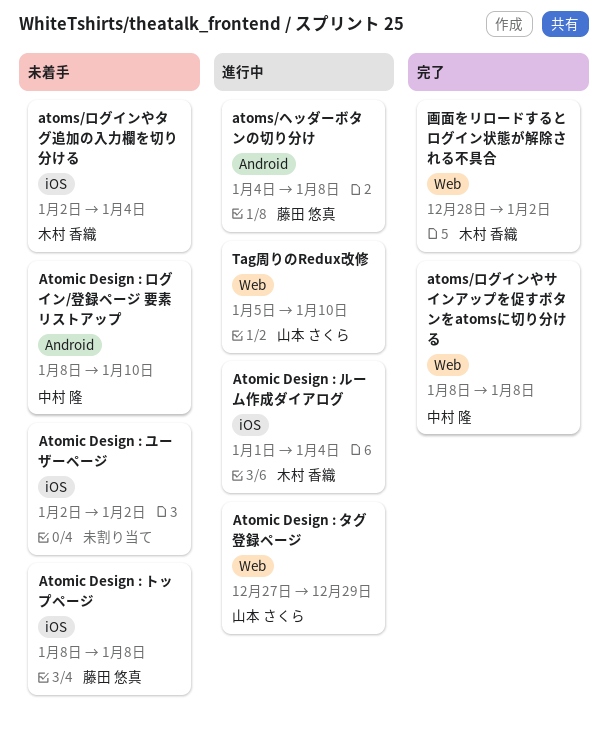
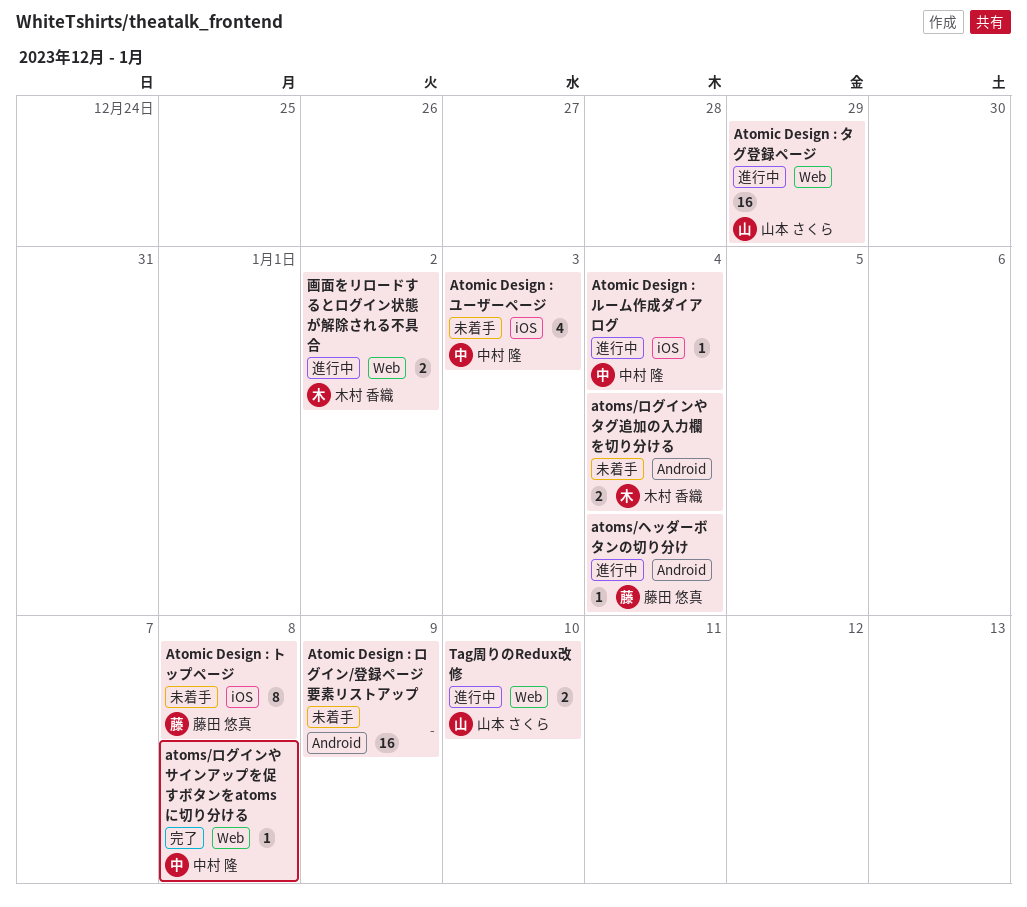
Atomic Design : ユーザーページ, owner: none -> 中村 隆
Atomic Design : ユーザーページ, due: Jan 2 -> Jan 3
Atomic Design : ルーム作成ダイアログ, owner: 木村 香織 -> 中村 隆
Atomic Design : ログイン/登録ページ 要素リストアップ, owner: 中村 隆 -> none
Atomic Design : ログイン/登録ページ 要素リストアップ, due: Jan 10 -> Jan 9
atoms/ヘッダーボタンの切り分け, due: Jan 8 -> Jan 4
atoms/ログインやタグ追加の入力欄を切り分ける, label: iOS -> Android
画面をリロードするとログイン状態が解除される不具合, status: 完了 -> 進行中

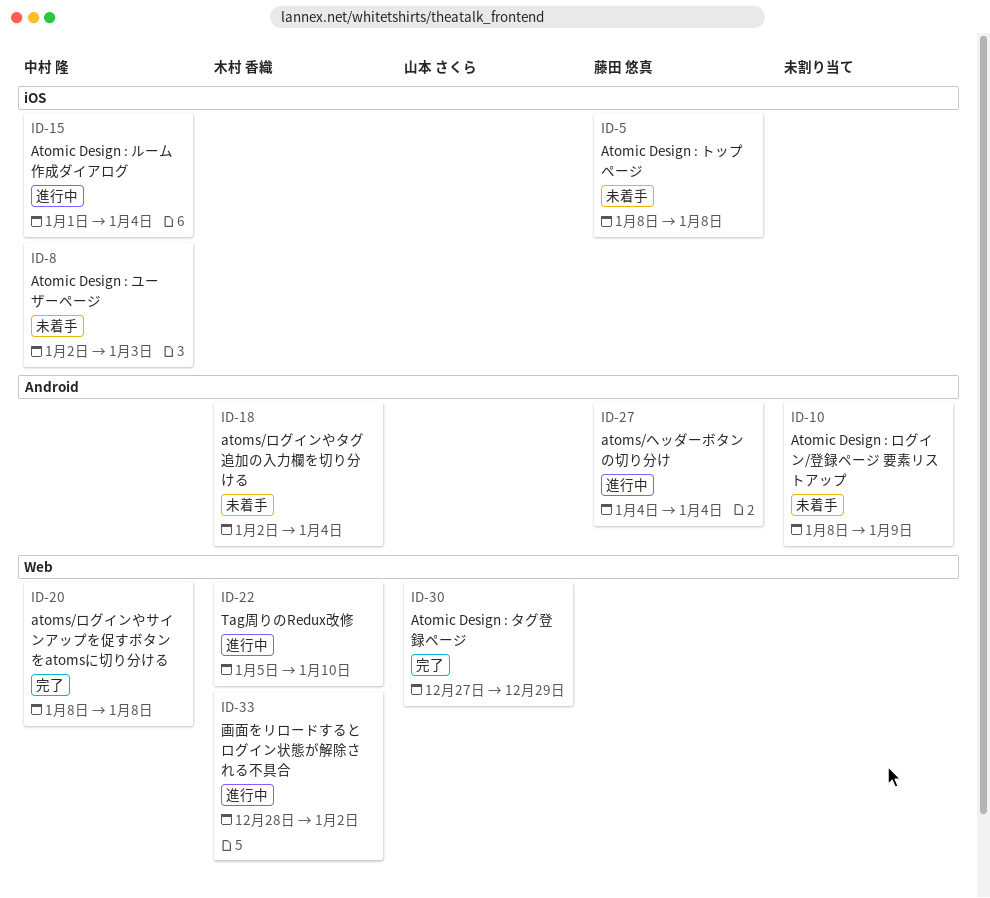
Atomic Design : タグ登録ページ, status: 進行中 -> 完了
Tag周りのRedux改修, owner: 山本 さくら -> 木村 香織

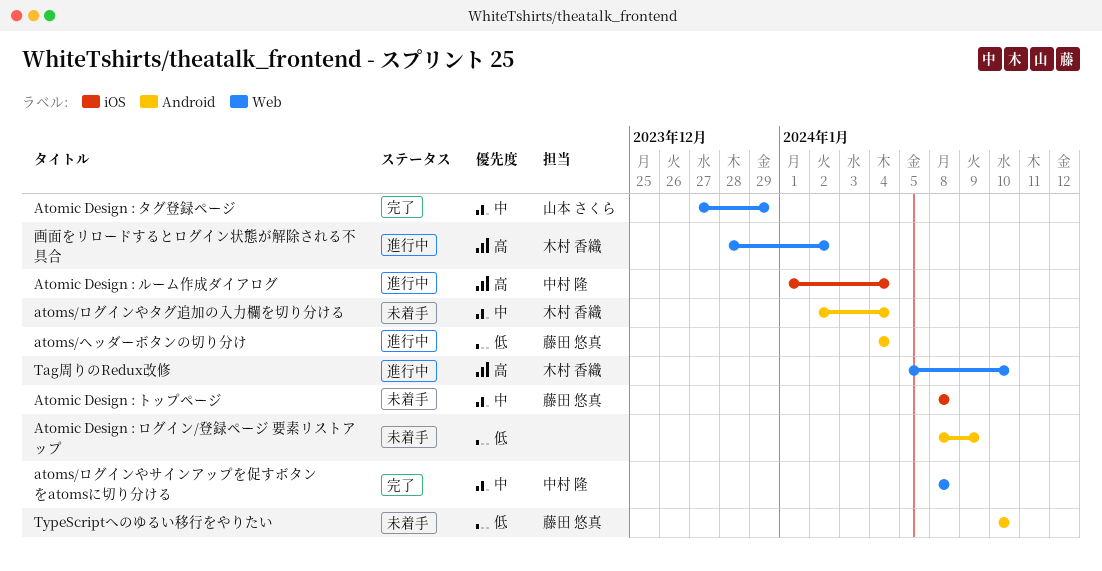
Atomic Design : ユーザーページ: present -> none
TypeScriptへのゆるい移行をやりたい: none -> present

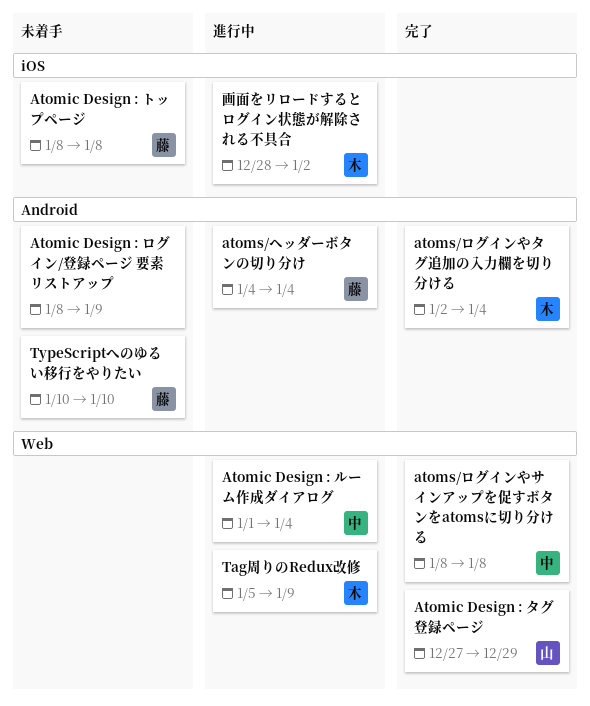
Atomic Design : ルーム作成ダイアログ, label: iOS -> Web
atoms/ログインやタグ追加の入力欄を切り分ける, status: 未着手 -> 完了
Tag周りのRedux改修, due: Jan 10 -> Jan 9
画面をリロードするとログイン状態が解除される不具合, label: Web -> iOS

